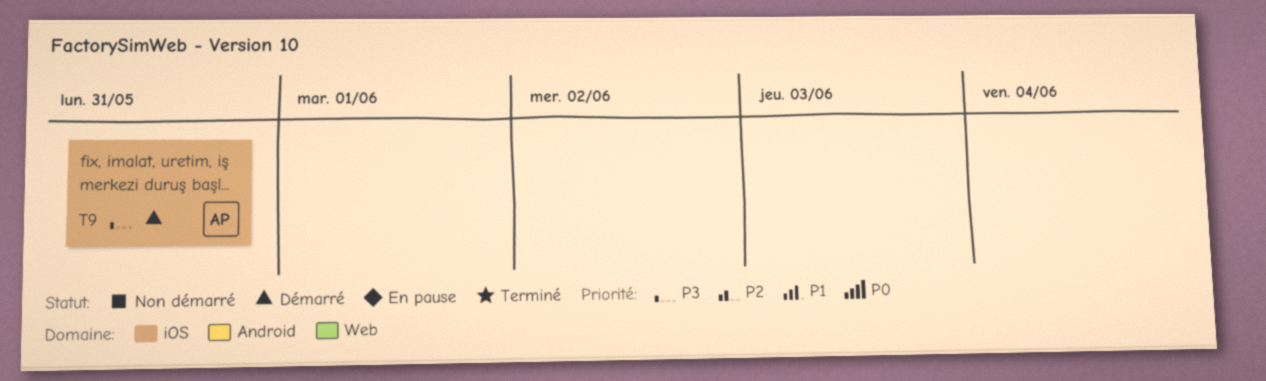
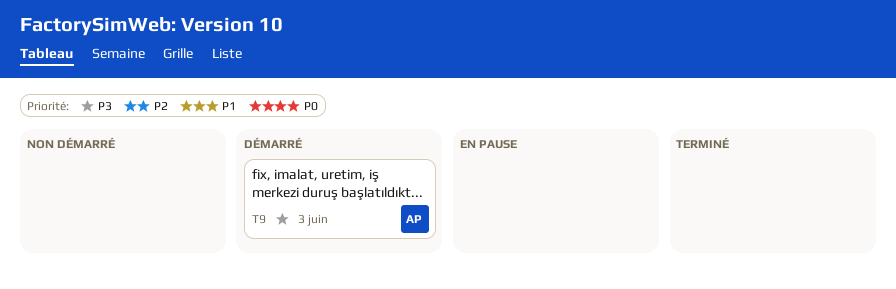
T9, due: May 31 -> Jun 3

